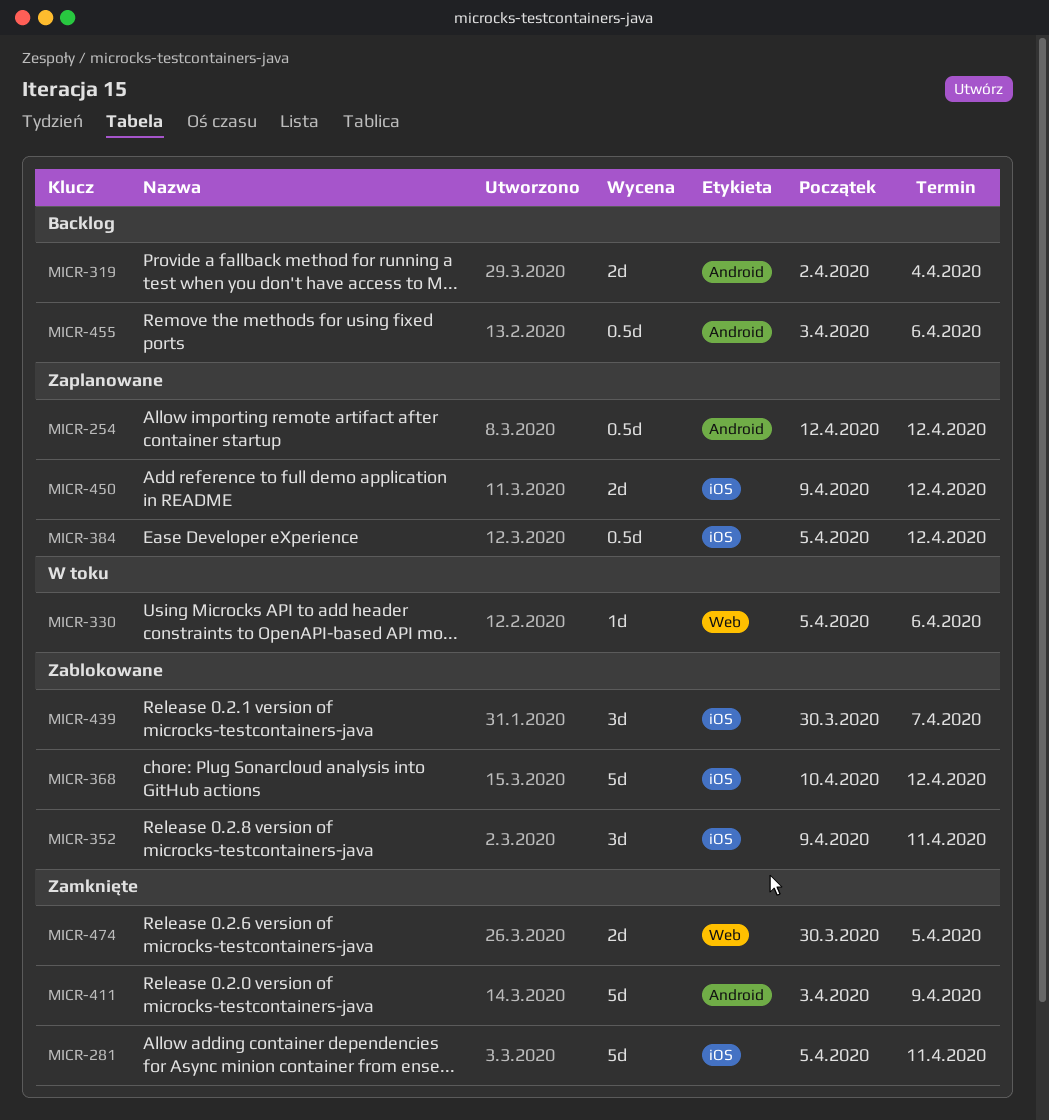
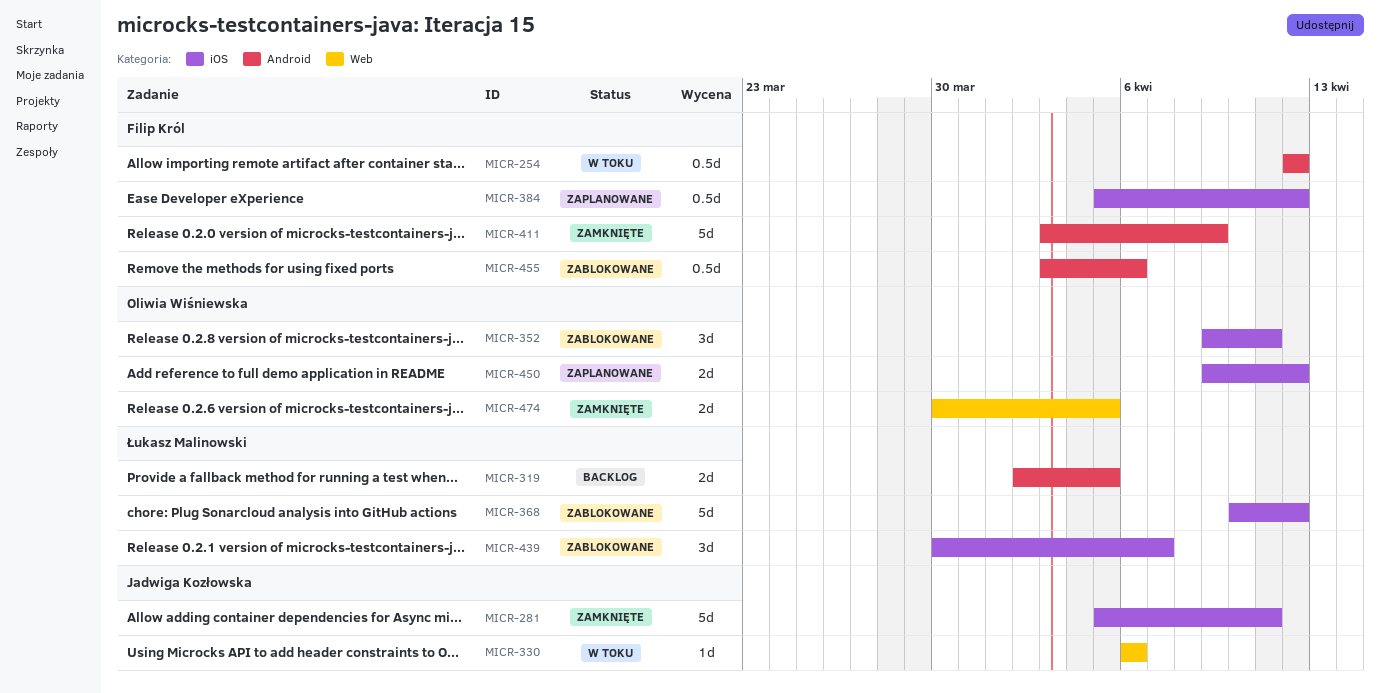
MICR-254, status: Zaplanowane -> W toku
MICR-319, due: Apr 4 -> Apr 5
MICR-330, start: Apr 5 -> Apr 6
MICR-455, status: Backlog -> Zablokowane

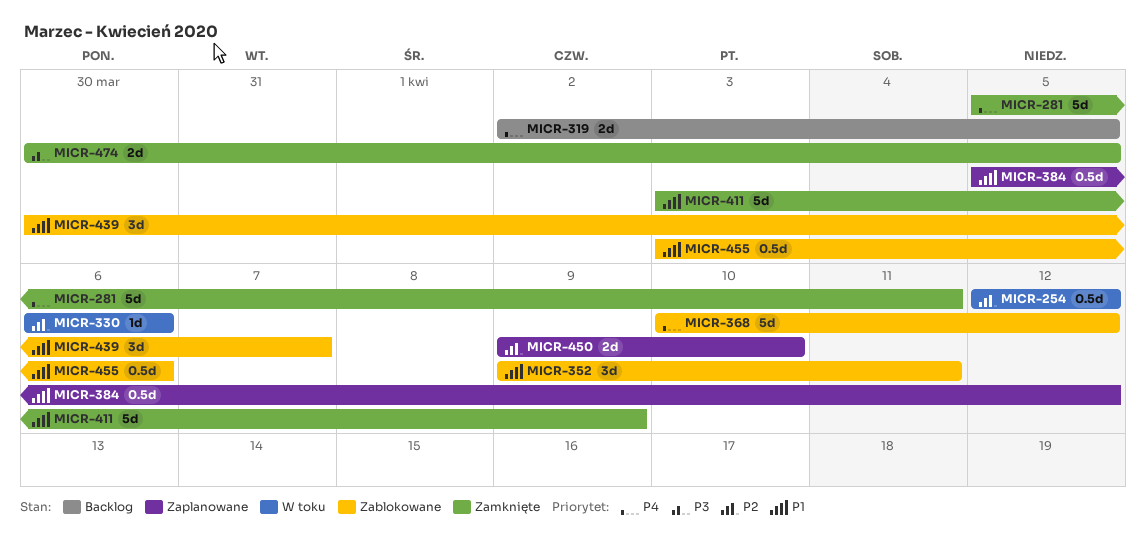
MICR-450, due: Apr 12 -> Apr 10

